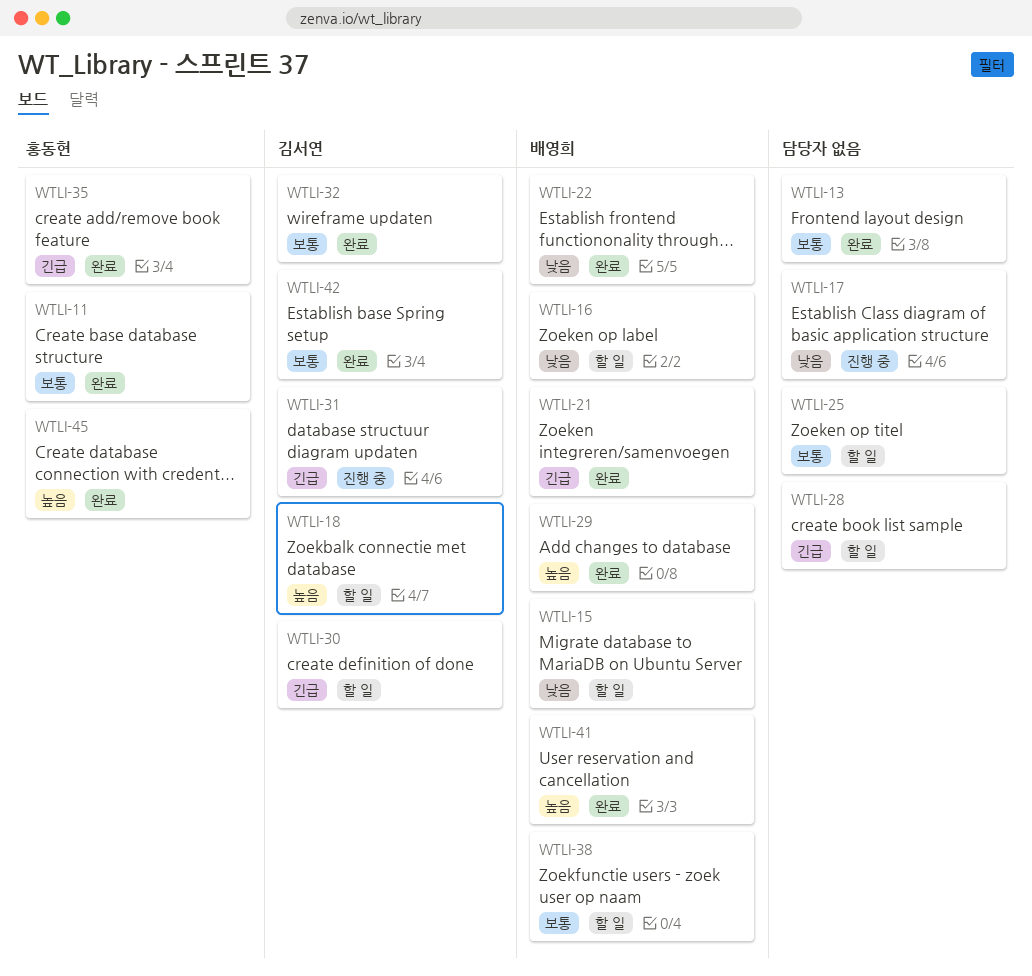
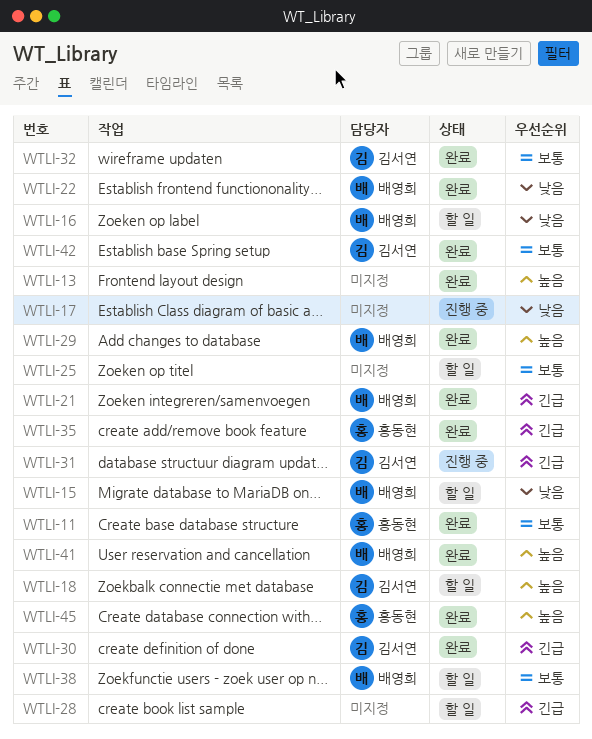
WTLI-13, priority: 보통 -> 높음
WTLI-30, status: 할 일 -> 완료

